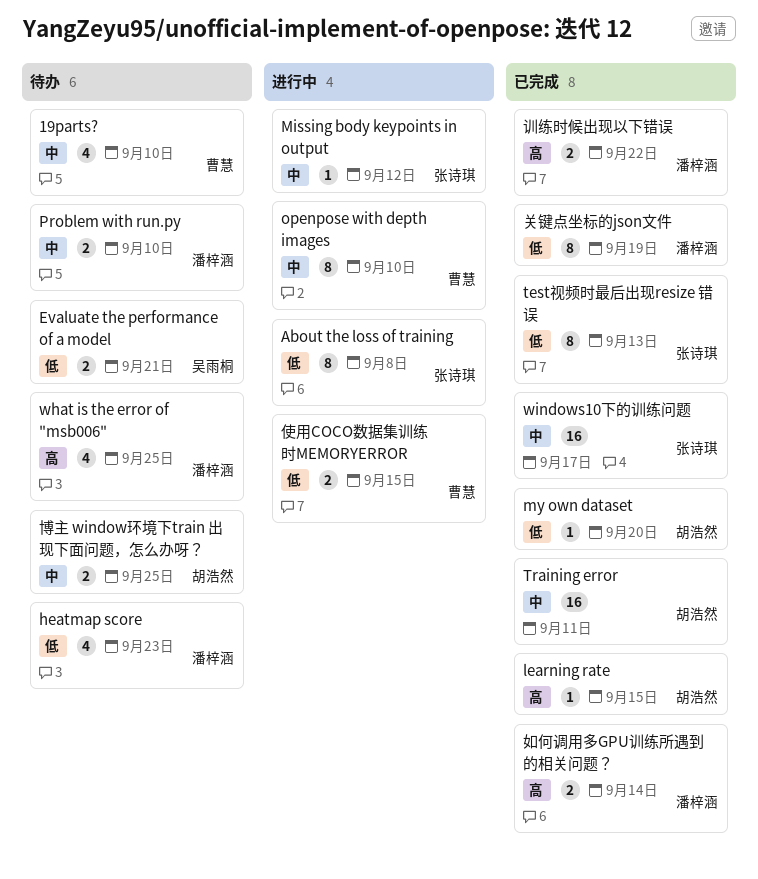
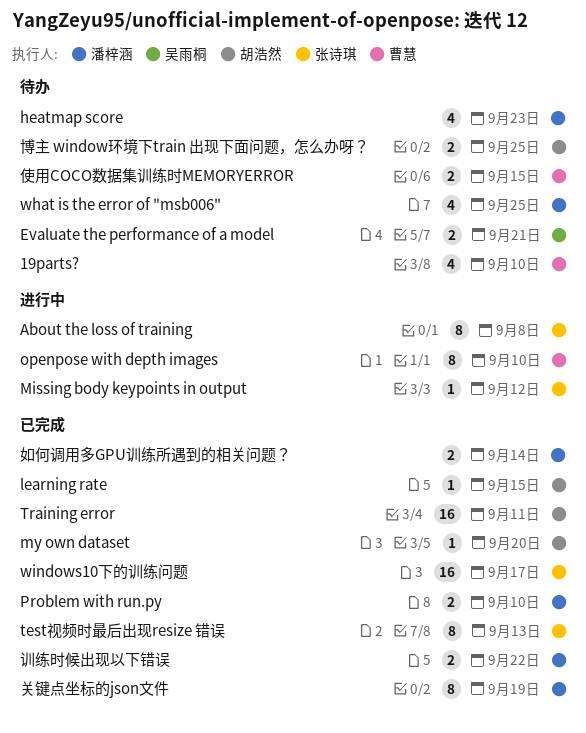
Problem with run.py, status: 待办 -> 已完成
使用COCO数据集训练时MEMORYERROR, status: 进行中 -> 待办

